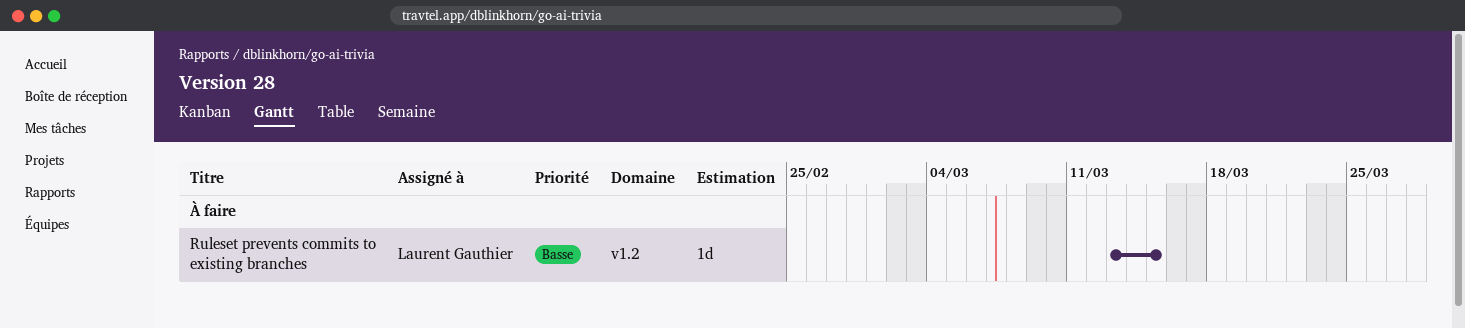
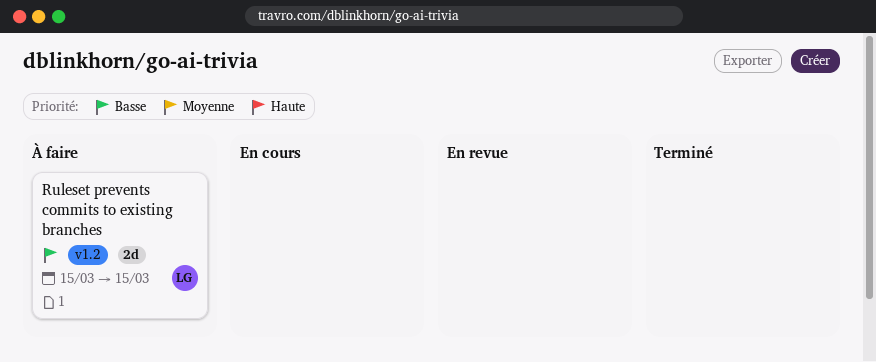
Ruleset prevents commits to existing branches, estimate: 1d -> 2d
Ruleset prevents commits to existing branches, start: Mar 13 -> Mar 15

